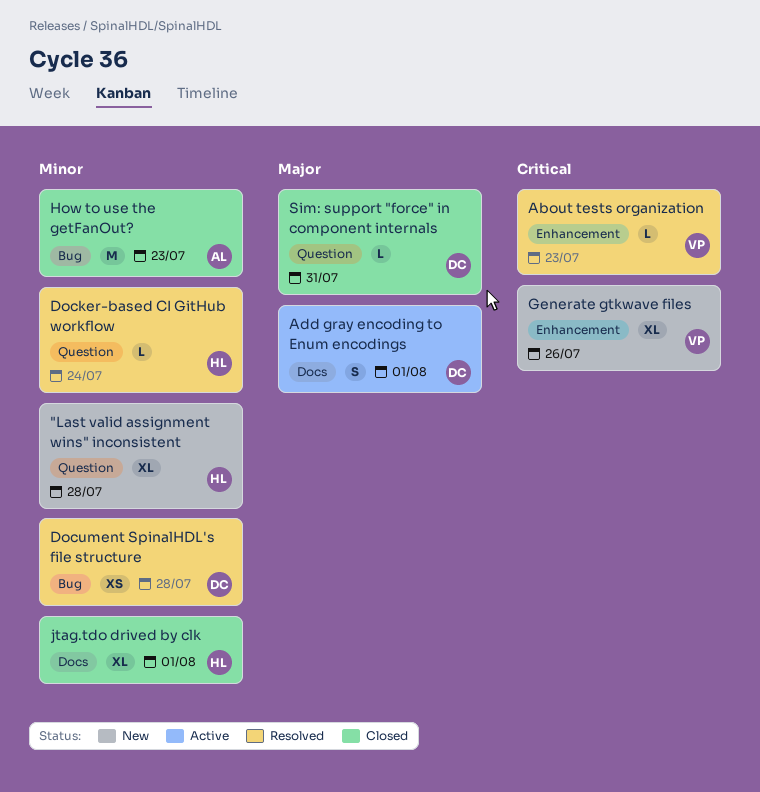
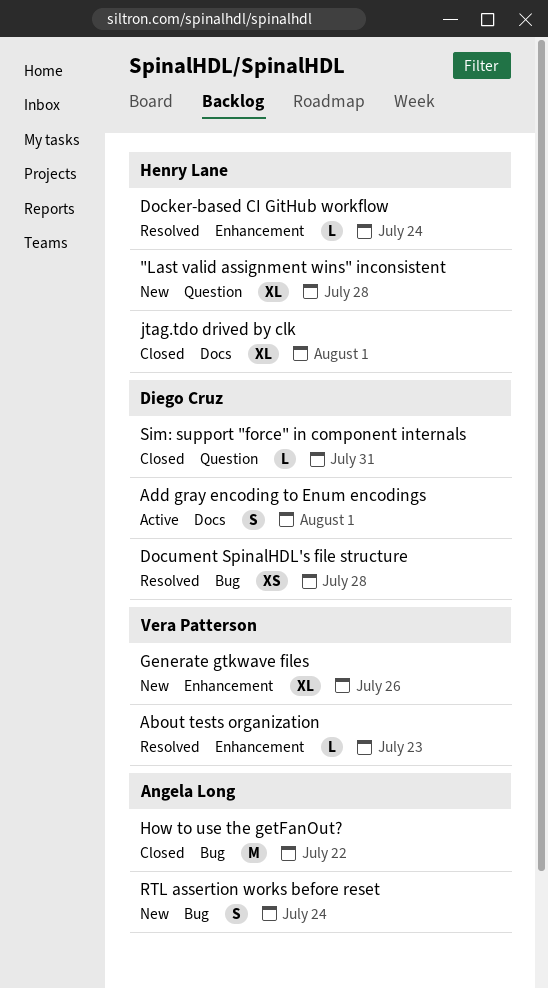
Docker-based CI GitHub workflow, label: Question -> Enhancement
How to use the getFanOut?, due: Jul 23 -> Jul 22
RTL assertion works before reset: none -> present

